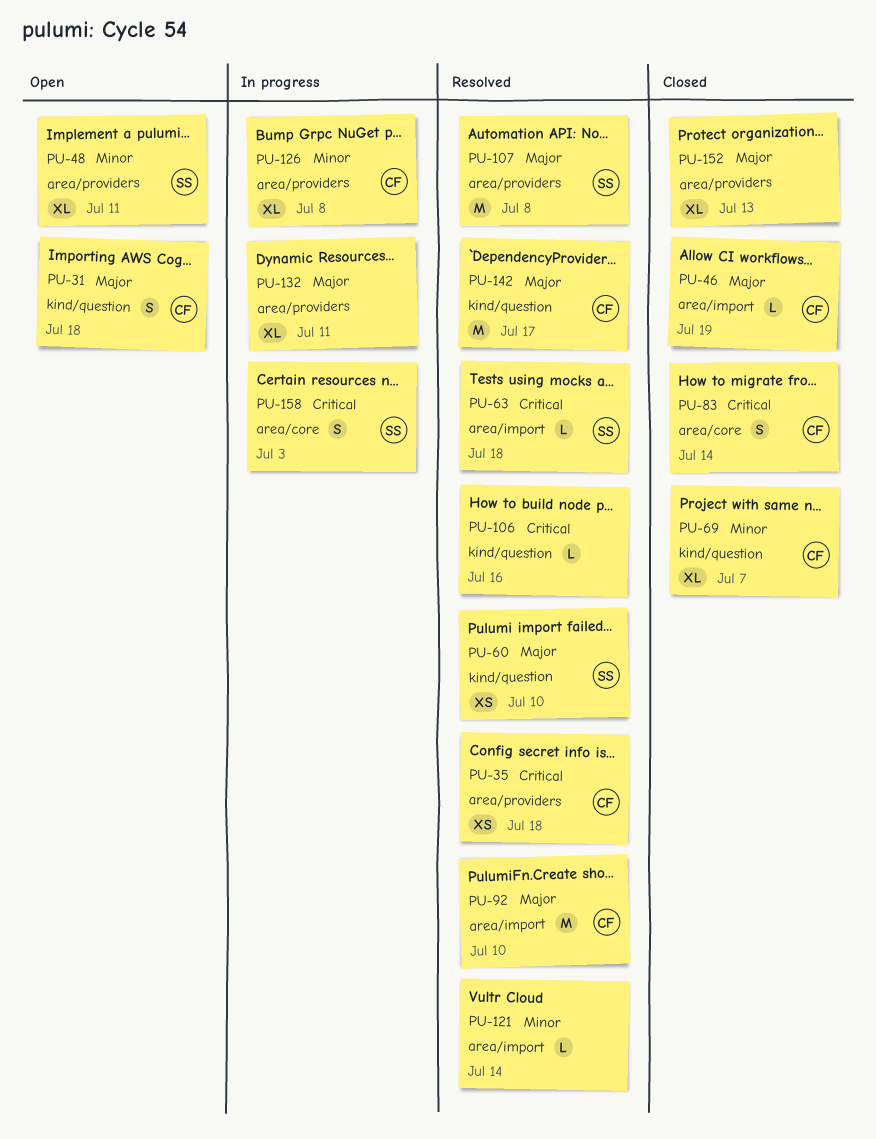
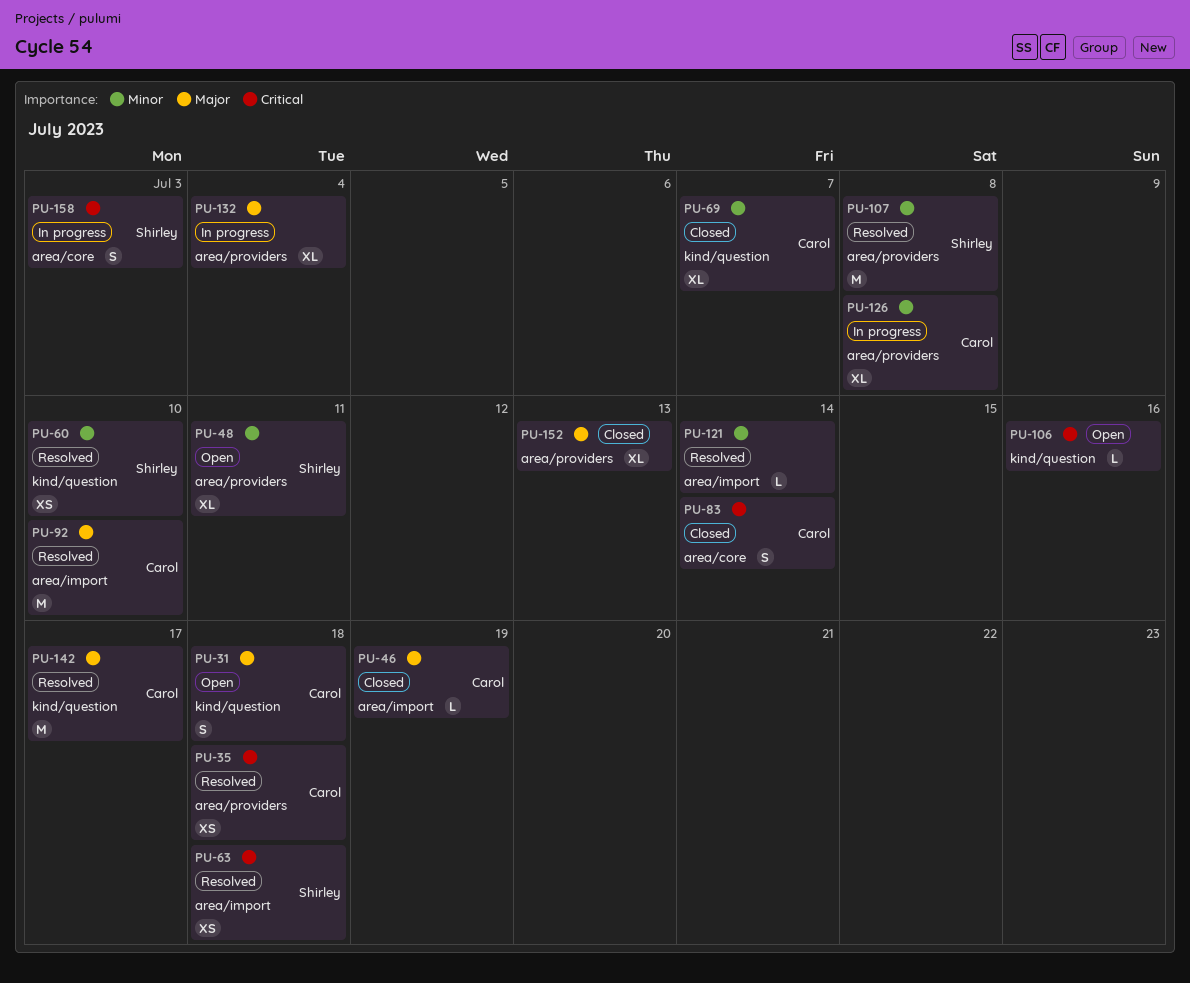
PU-60, priority: Major -> Minor
PU-63, estimate: L -> XS
PU-106, status: Resolved -> Open
PU-107, priority: Major -> Minor
PU-132, due: Jul 11 -> Jul 4

